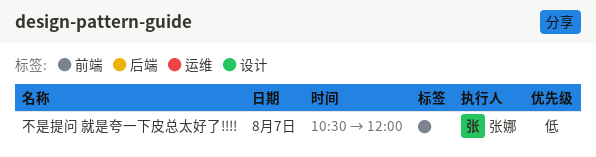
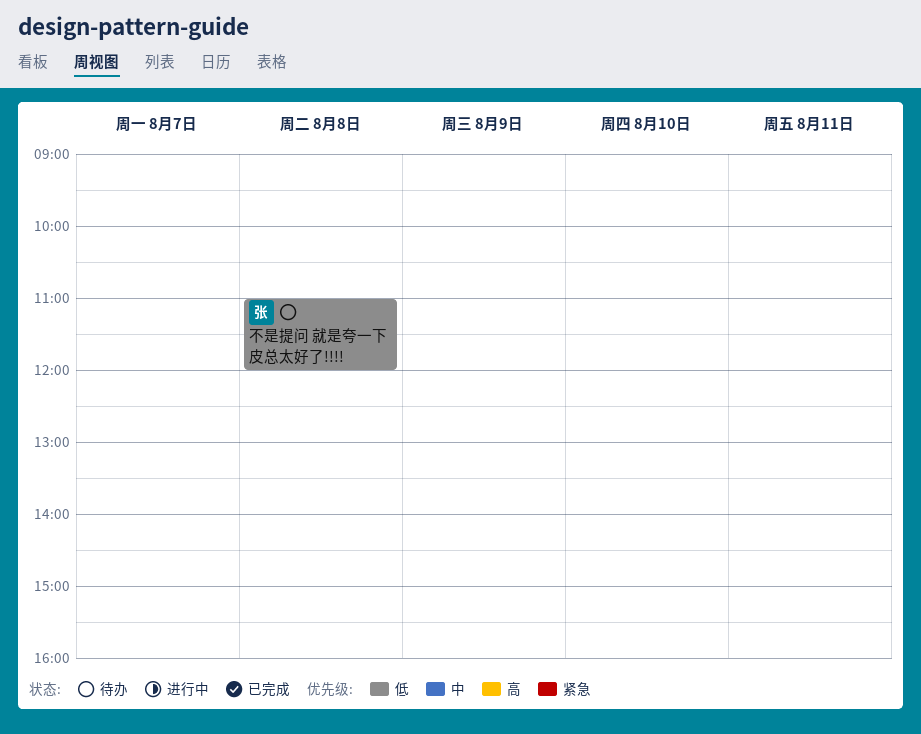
不是提问 就是夸一下皮总太好了!!!!, day: Aug 7 -> Aug 8
不是提问 就是夸一下皮总太好了!!!!, begins: 10:30 -> 11:00

